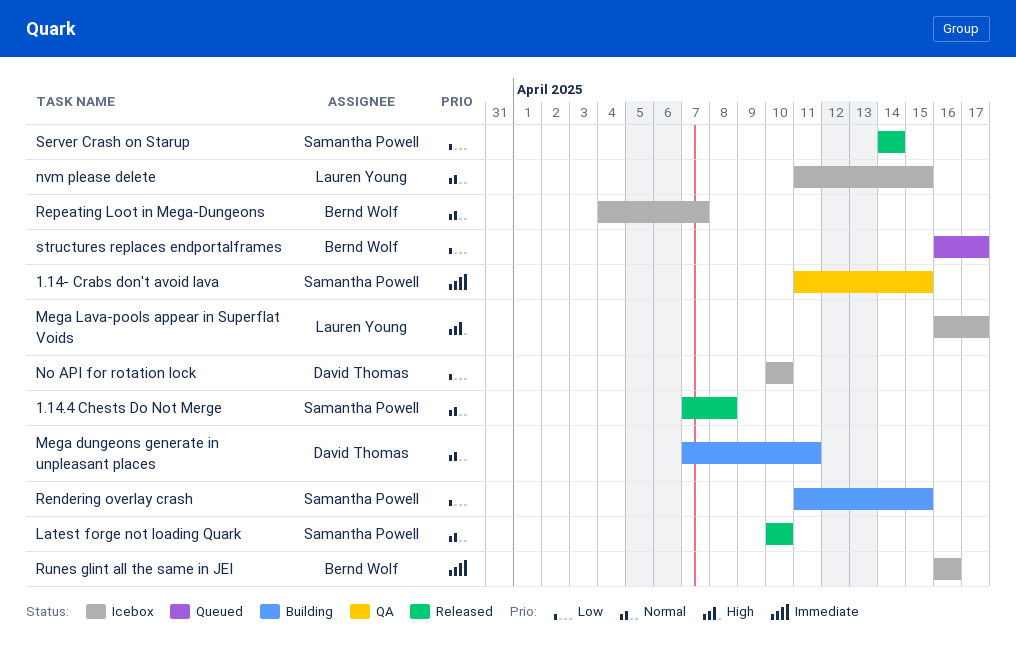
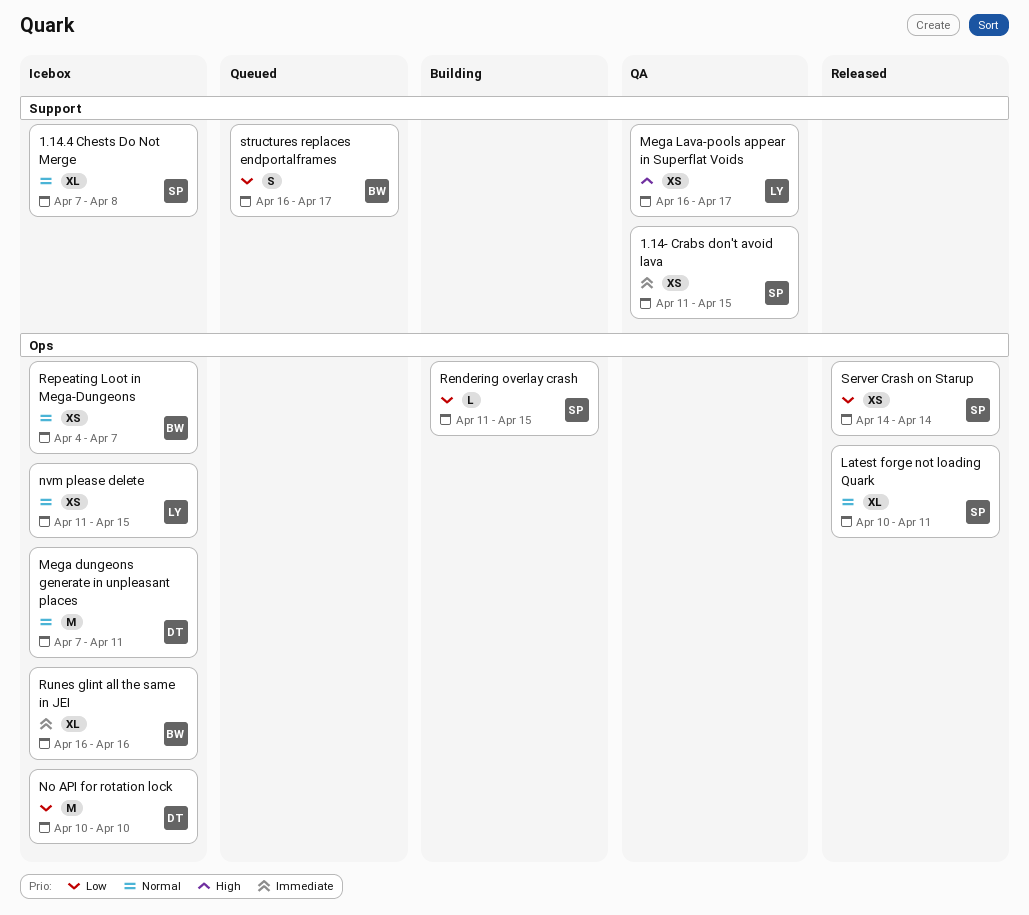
1.14.4 Chests Do Not Merge, status: Released -> Icebox
Latest forge not loading Quark, due: Apr 10 -> Apr 11
Mega dungeons generate in unpleasant places, status: Building -> Icebox
Mega Lava-pools appear in Superflat Voids, status: Icebox -> QA

